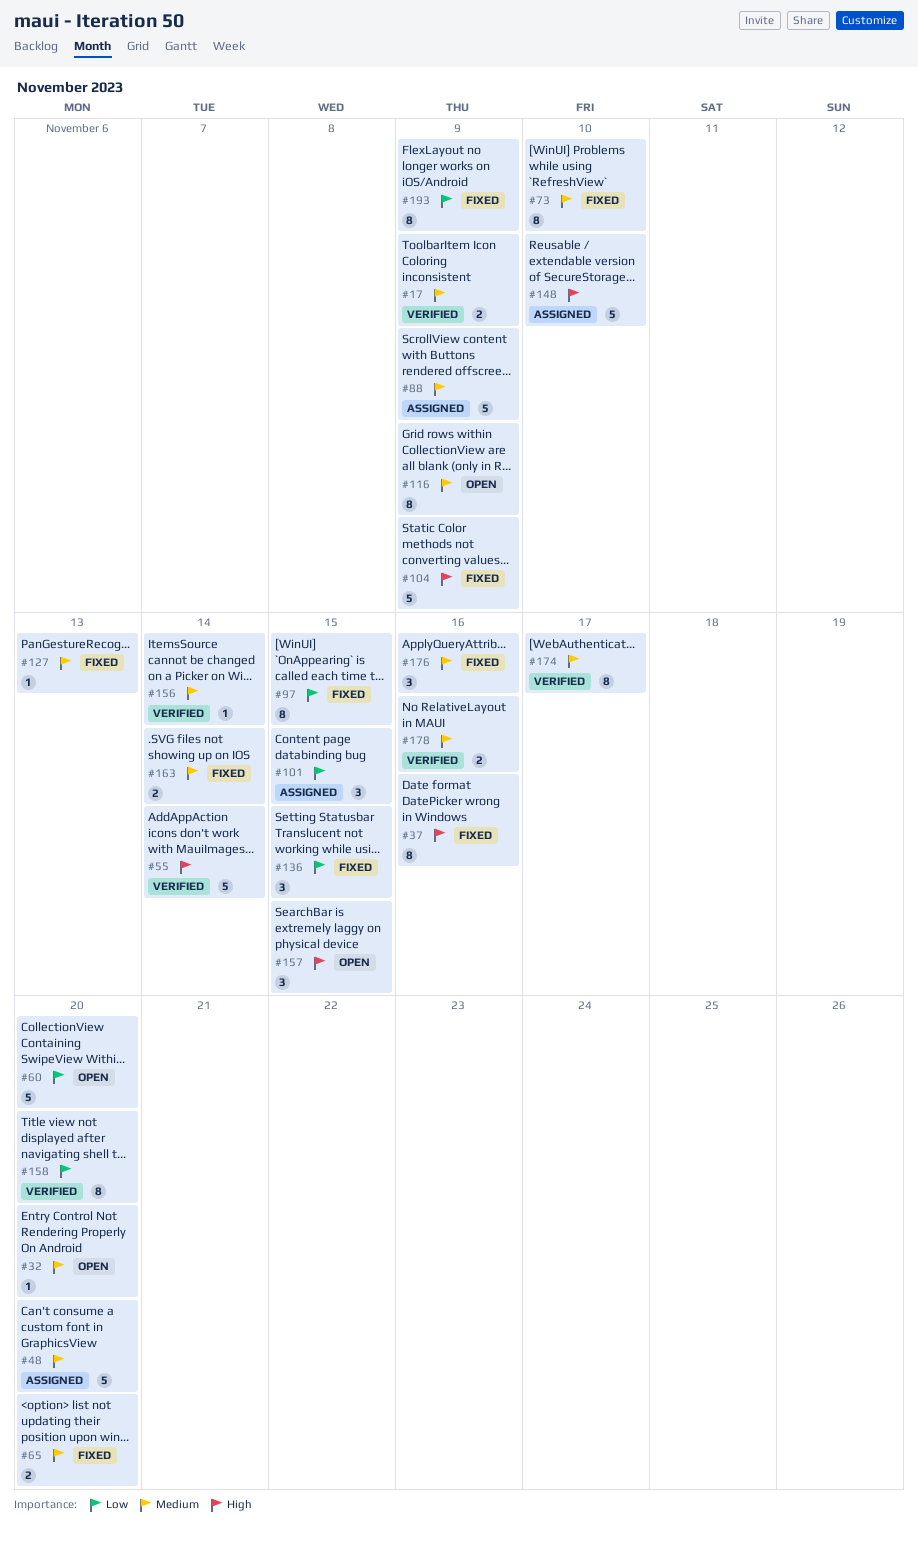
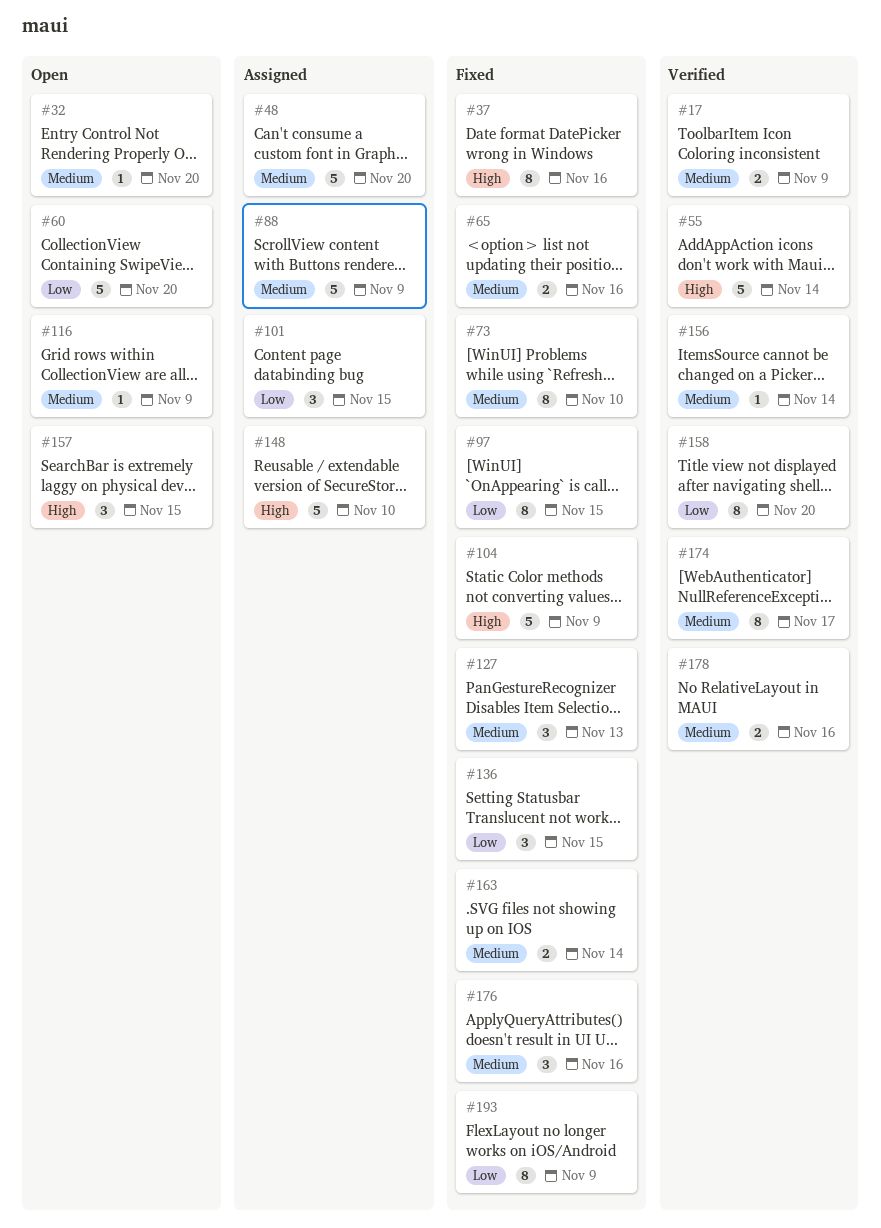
#65, due: Nov 20 -> Nov 16
#116, estimate: 8 -> 1
#127, estimate: 1 -> 3

